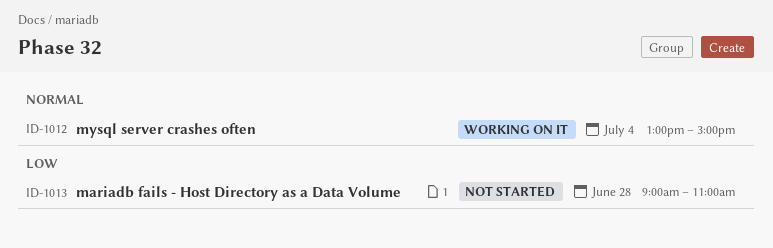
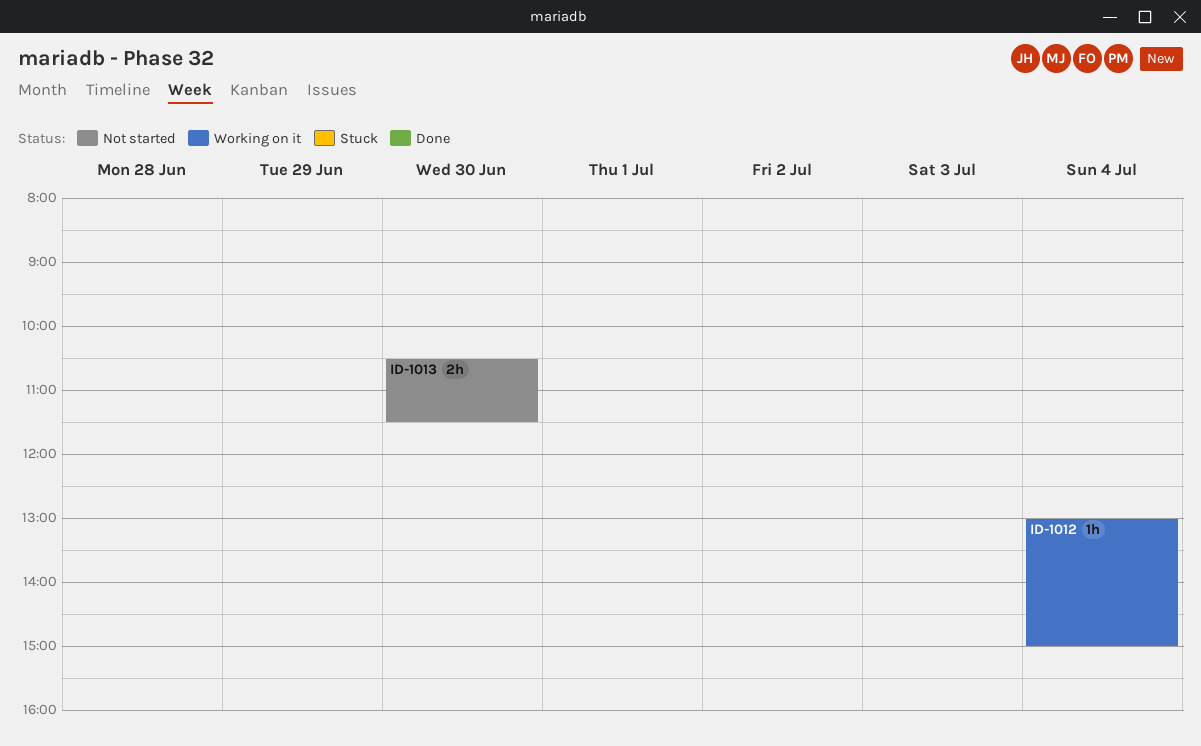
ID-1013, day: Jun 28 -> Jun 30
ID-1013, begins: 09:00 -> 10:30
ID-1013, ends: 11:00 -> 11:30

